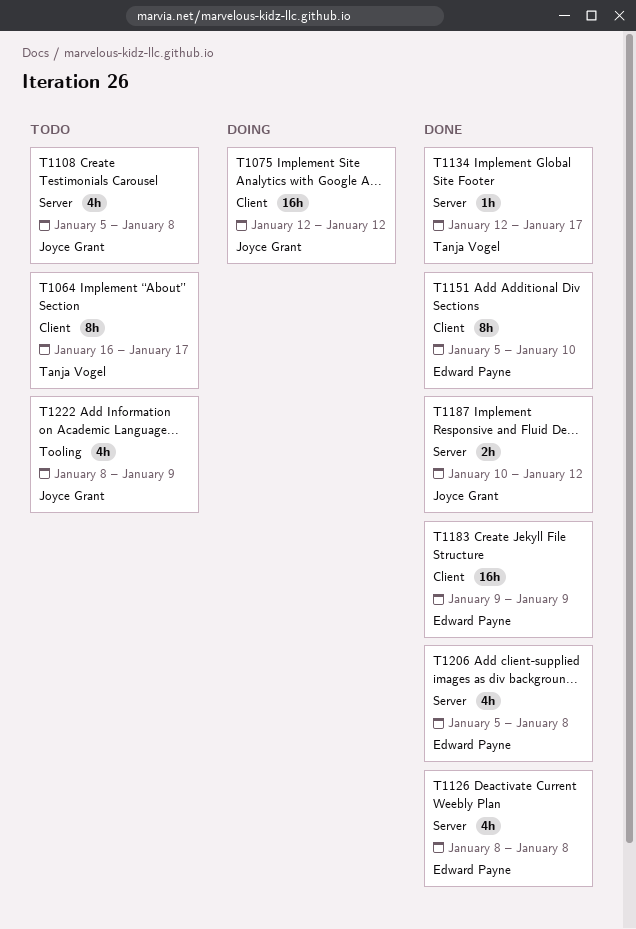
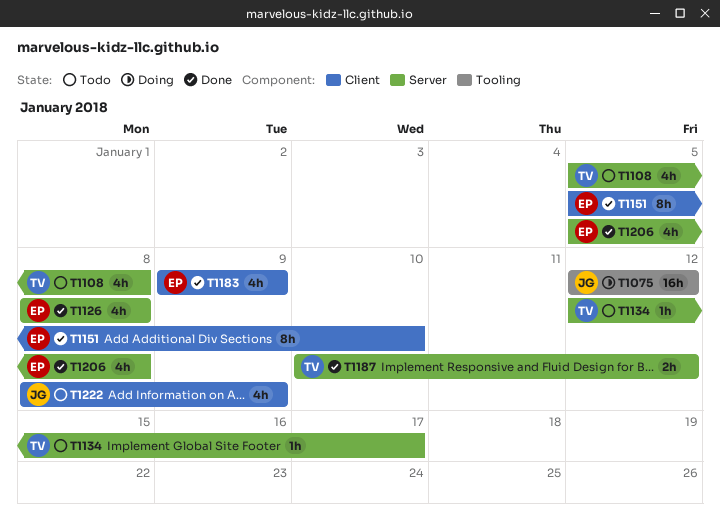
T1064: present -> none
T1075, label: Client -> Tooling
T1108, owner: Joyce Grant -> Tanja Vogel
T1134, status: Done -> Todo
T1183, estimate: 16h -> 4h
T1187, owner: Joyce Grant -> Tanja Vogel
T1222, label: Tooling -> Client

